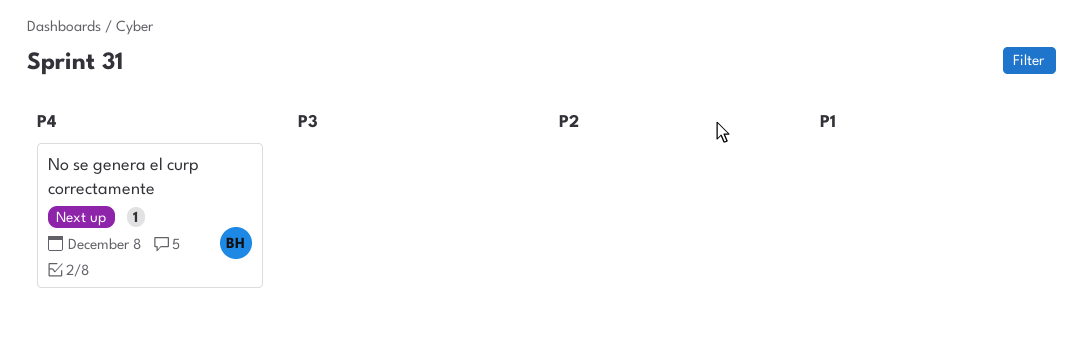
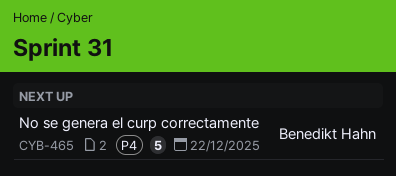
No se genera el curp correctamente, estimate: 1 -> 5
No se genera el curp correctamente, due: Dec 8 -> Dec 22

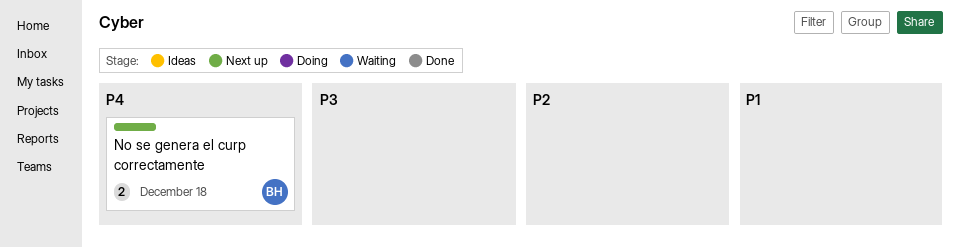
No se genera el curp correctamente, estimate: 5 -> 2
No se genera el curp correctamente, due: Dec 22 -> Dec 18

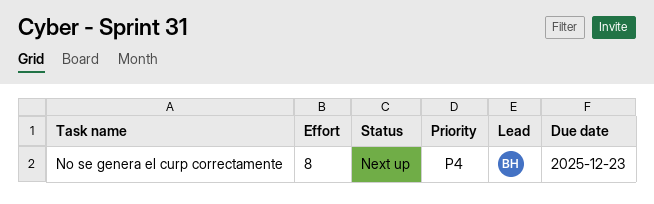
No se genera el curp correctamente, estimate: 2 -> 8
No se genera el curp correctamente, due: Dec 18 -> Dec 23

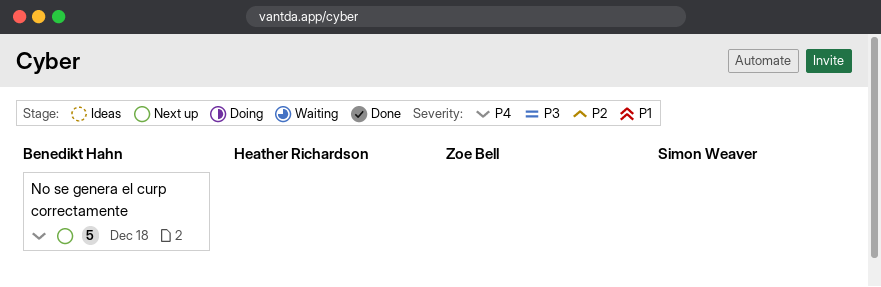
No se genera el curp correctamente, estimate: 8 -> 5
No se genera el curp correctamente, due: Dec 23 -> Dec 18

